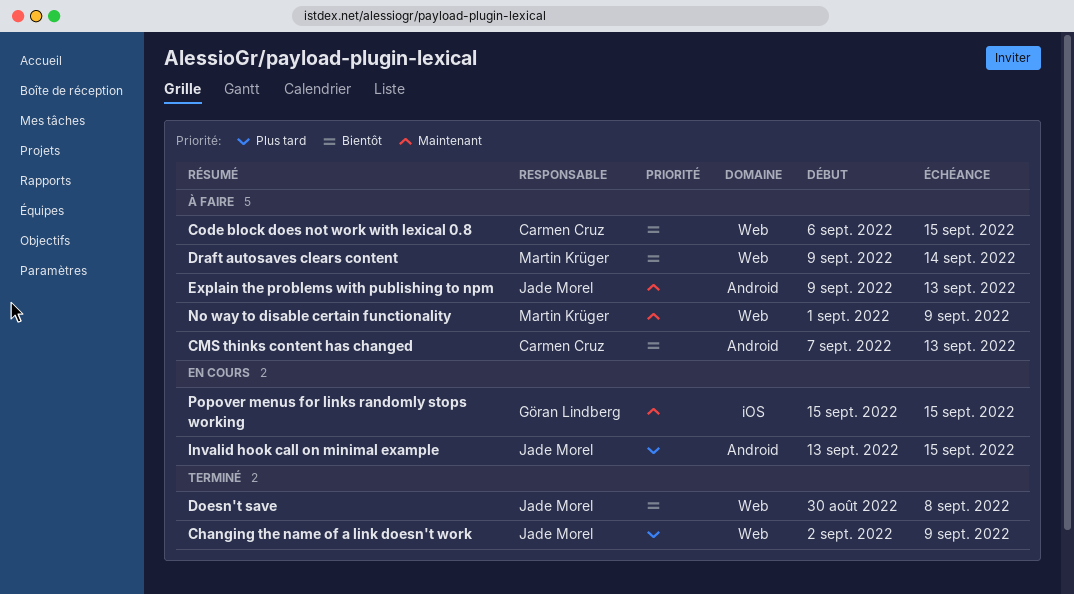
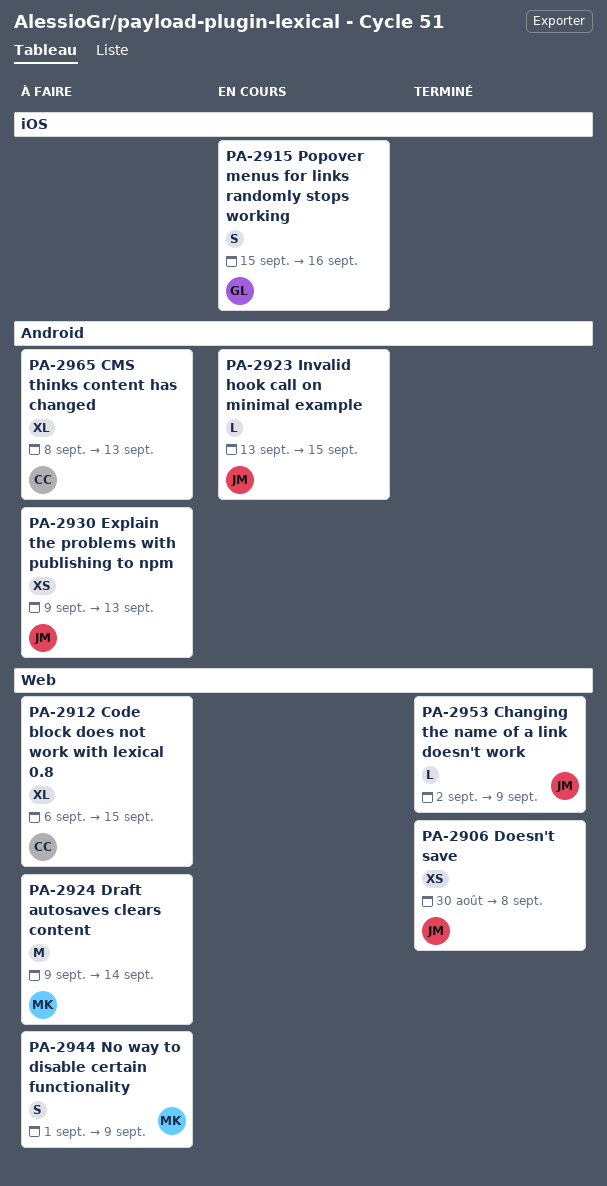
CMS thinks content has changed, start: Sep 7 -> Sep 8
Popover menus for links randomly stops working, due: Sep 15 -> Sep 16

